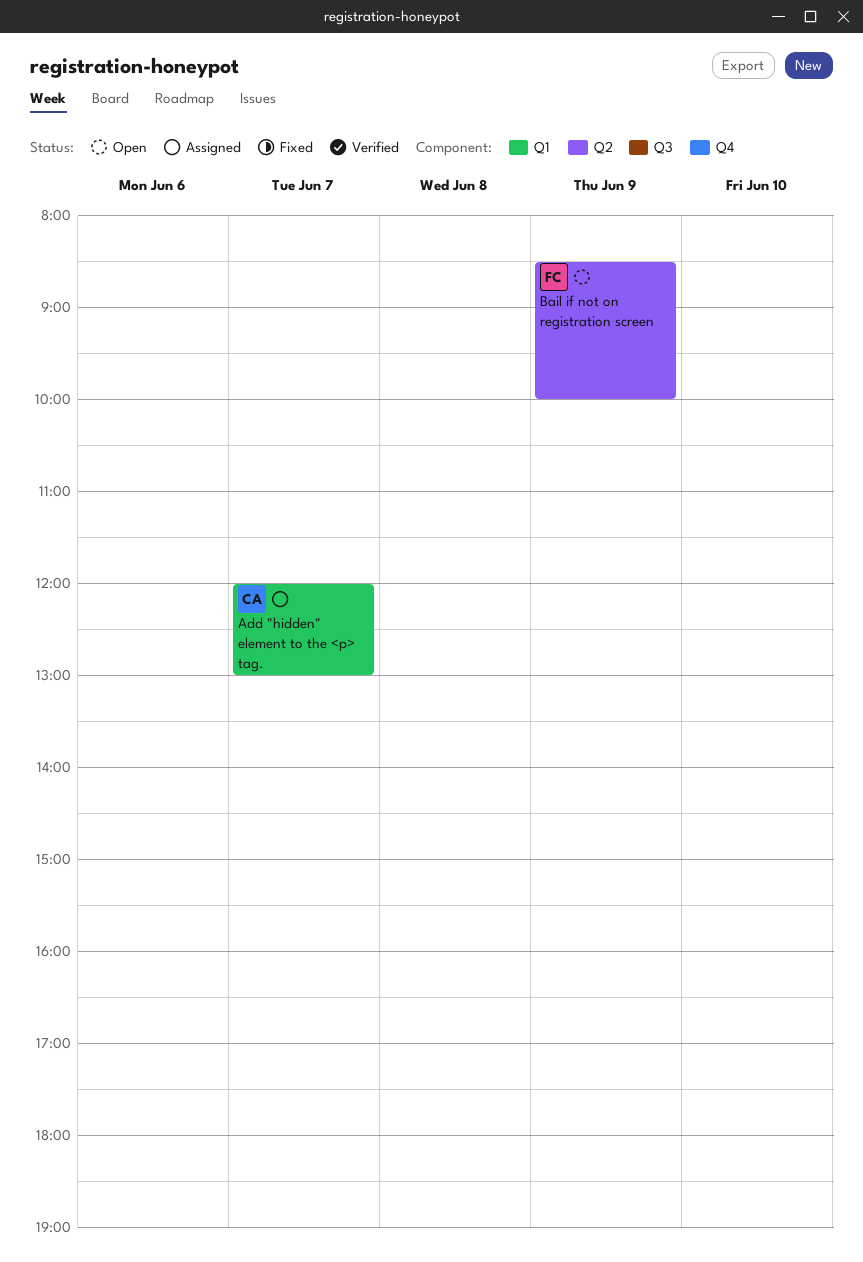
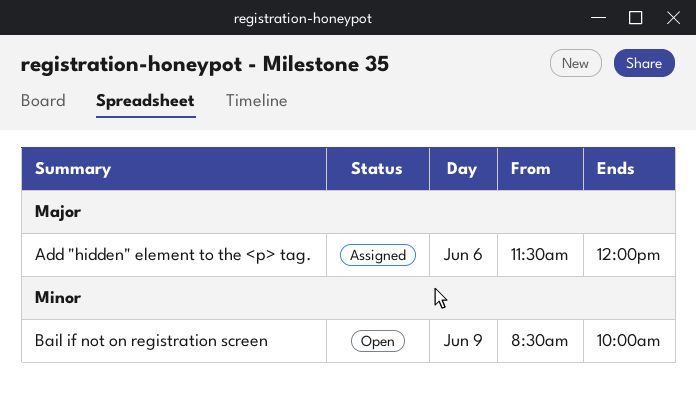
Add "hidden" element to the <p> tag., day: Jun 7 -> Jun 6
Add "hidden" element to the <p> tag., begins: 12:00 -> 11:30
Add "hidden" element to the <p> tag., ends: 13:00 -> 12:00

